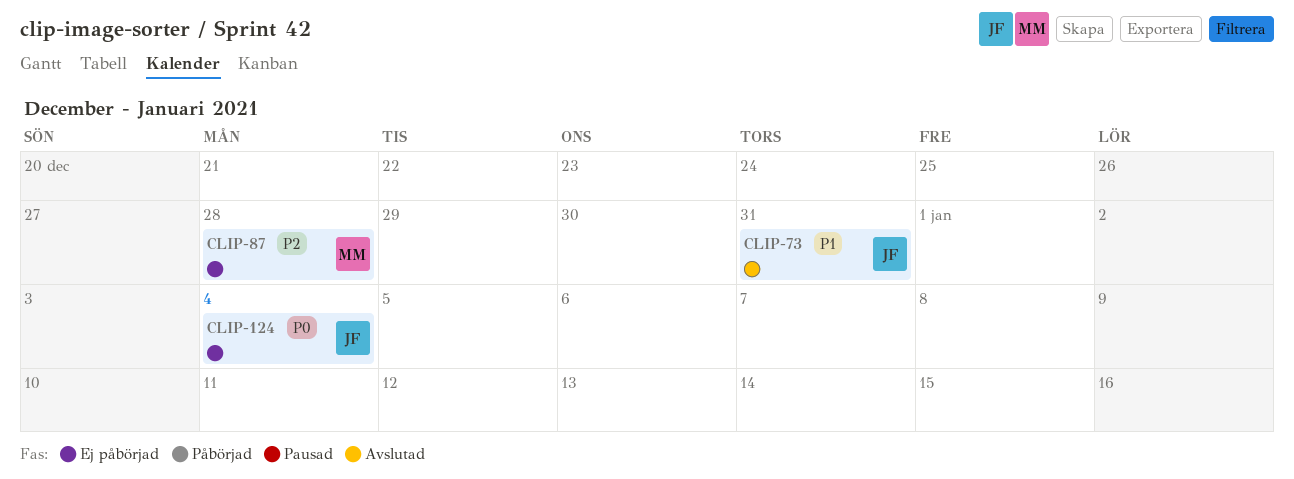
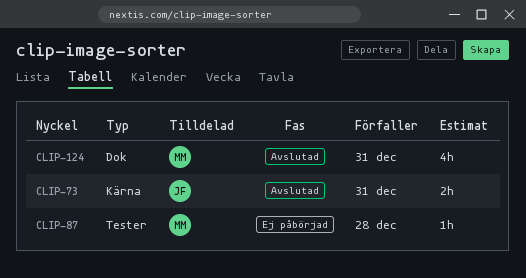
CLIP-124, status: Ej påbörjad -> Avslutad
CLIP-124, owner: JF -> MM
CLIP-124, due: Jan 4 -> Dec 31

